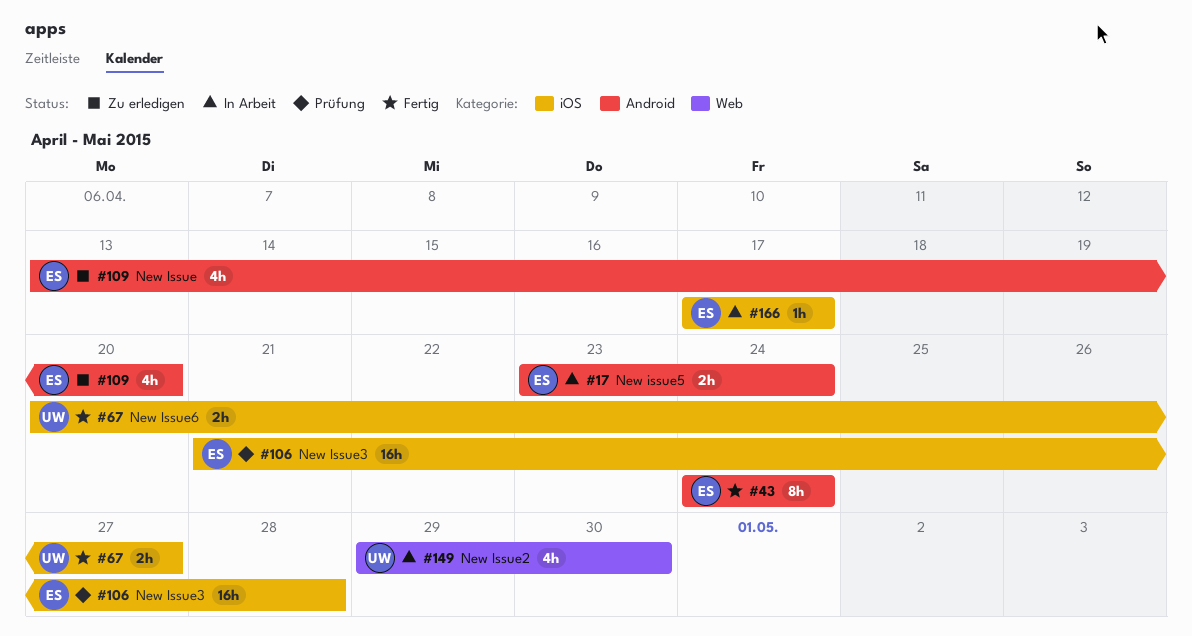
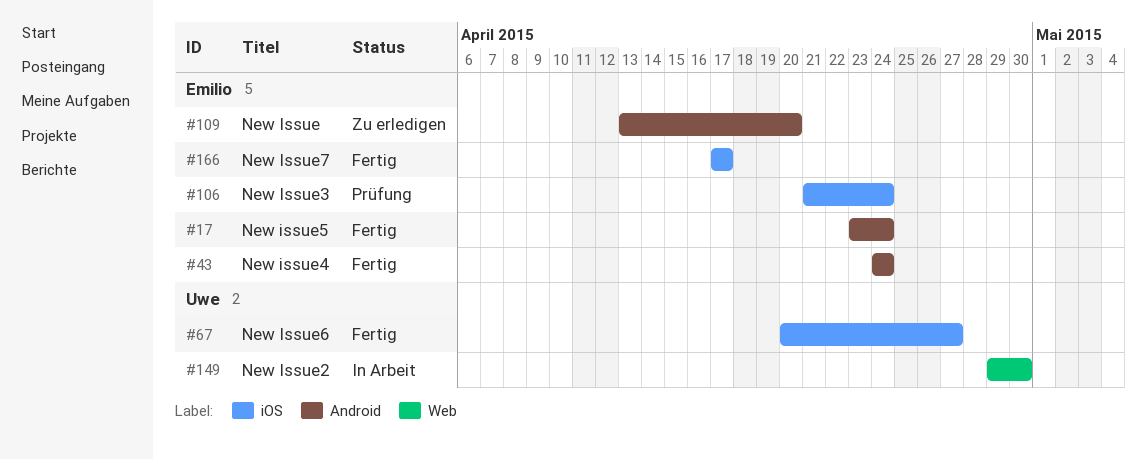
#17, status: In Arbeit -> Fertig
#106, due: Apr 28 -> Apr 24
#166, status: In Arbeit -> Fertig

